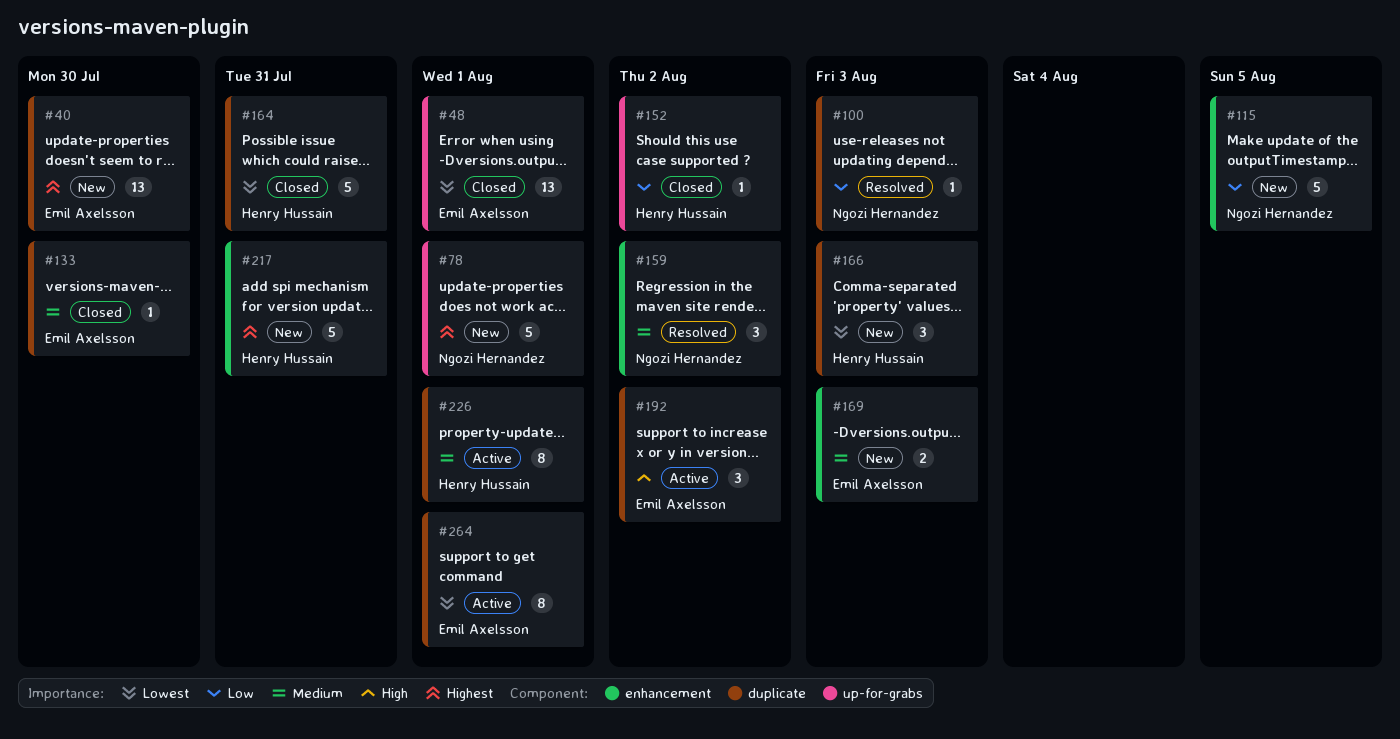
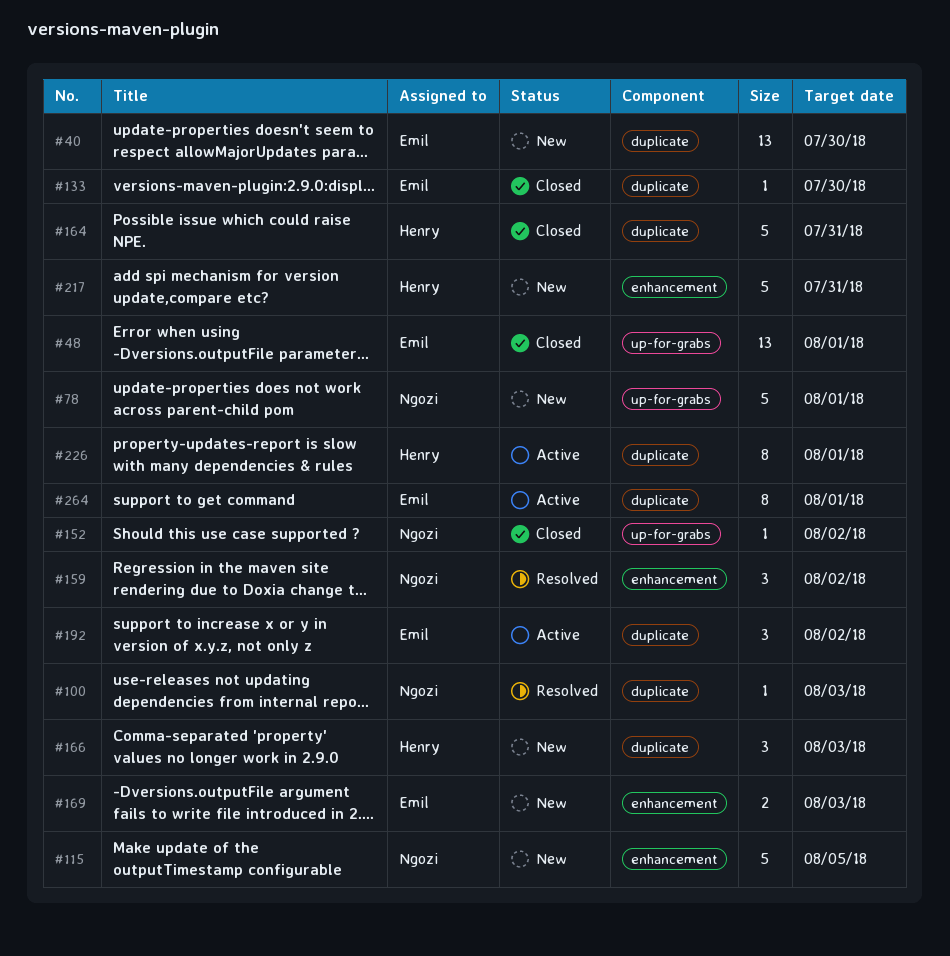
#152, owner: Henry Hussain -> Ngozi Hernandez

